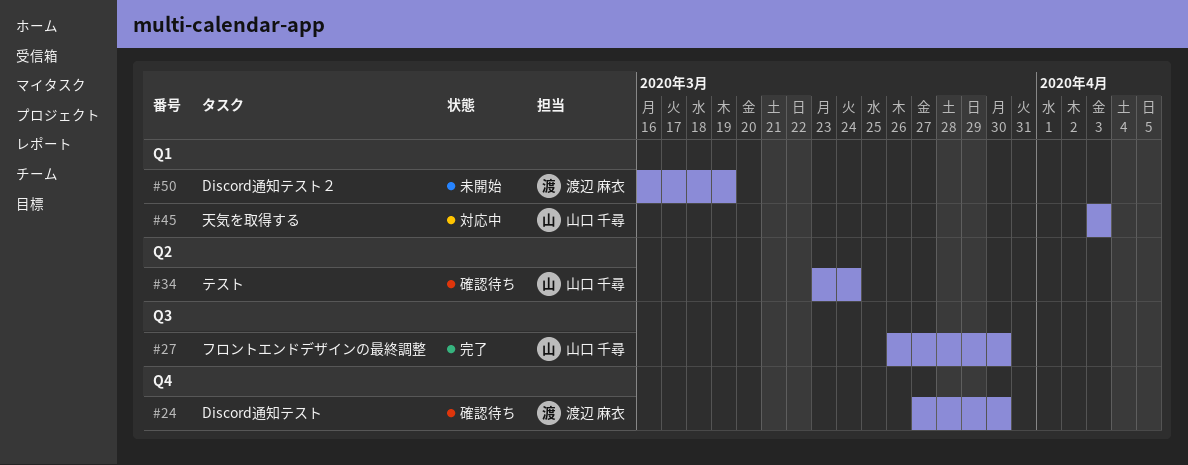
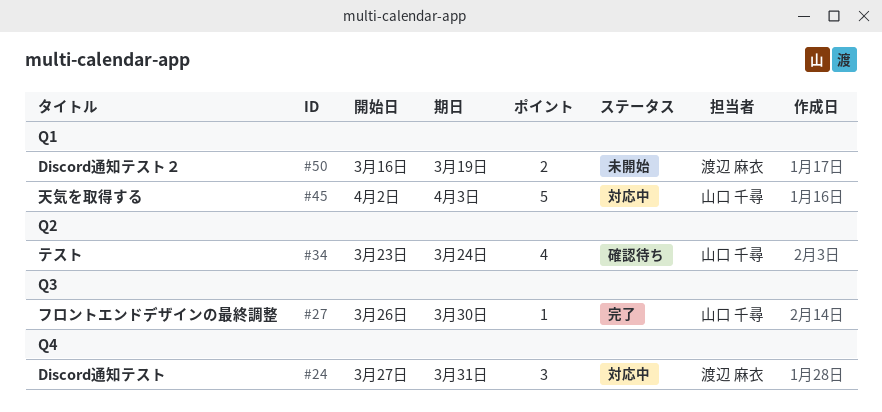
#24, status: 確認待ち -> 対応中
#24, due: Mar 30 -> Mar 31
#45, start: Apr 3 -> Apr 2

